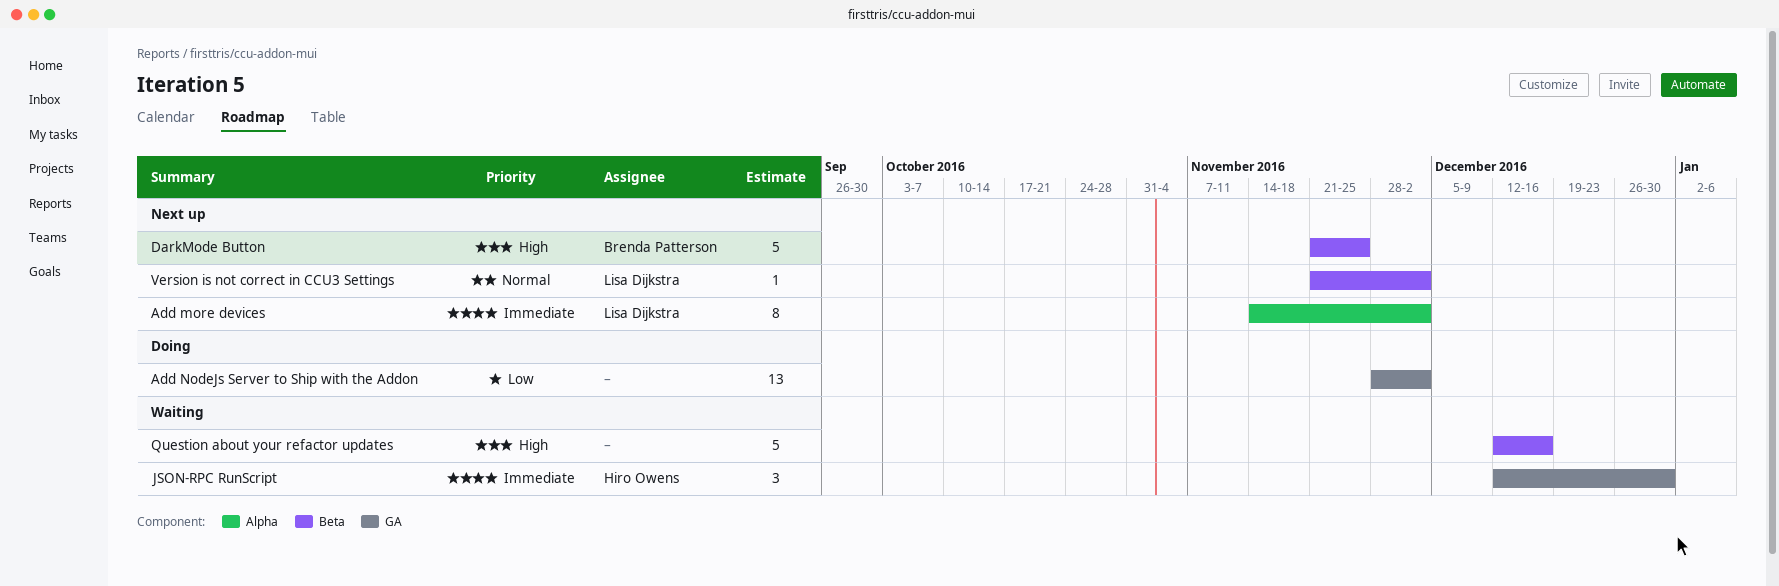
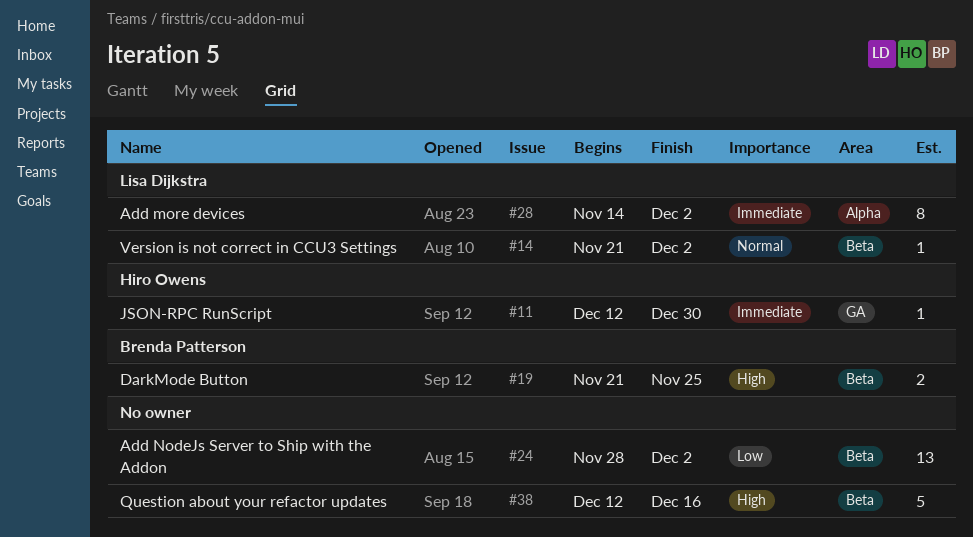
Add NodeJs Server to Ship with the Addon, label: GA -> Beta
DarkMode Button, estimate: 5 -> 2
JSON-RPC RunScript, estimate: 3 -> 1

